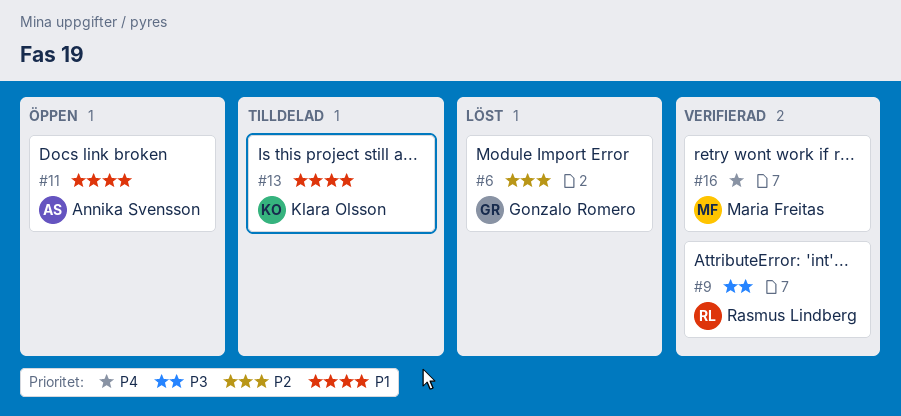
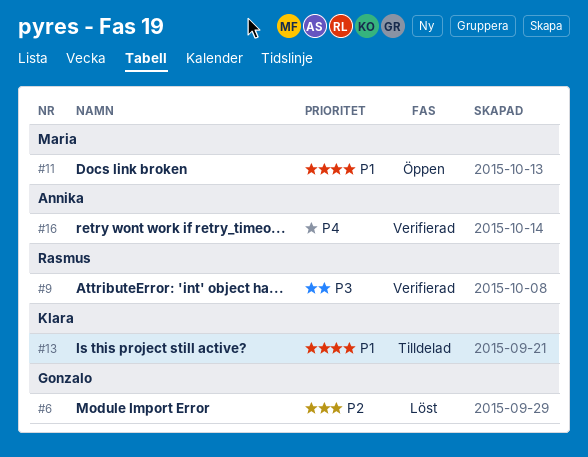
#11, owner: Annika Svensson -> Maria Freitas
#16, owner: Maria Freitas -> Annika Svensson

